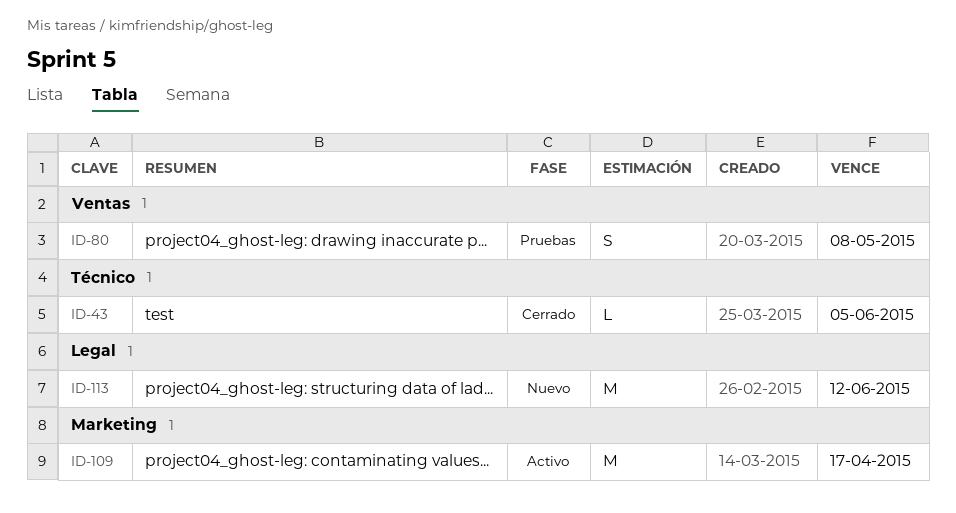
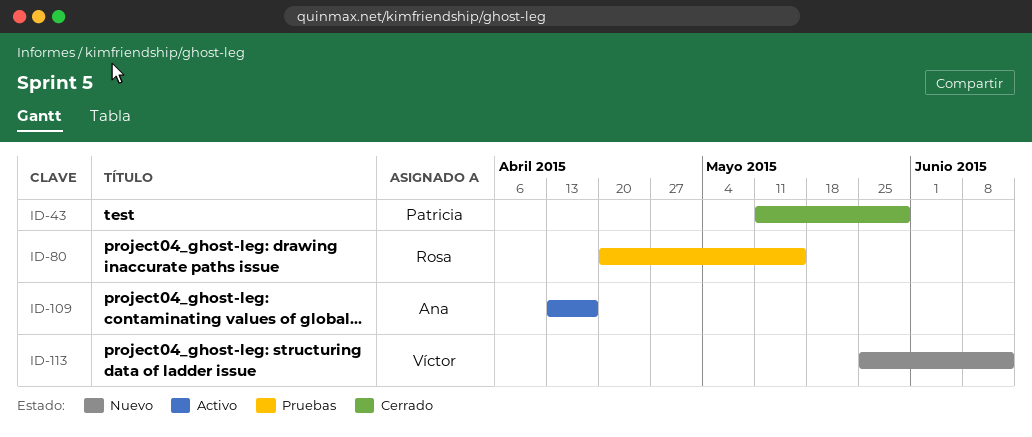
ID-43, due: Jun 5 -> May 29
ID-80, due: May 8 -> May 15

